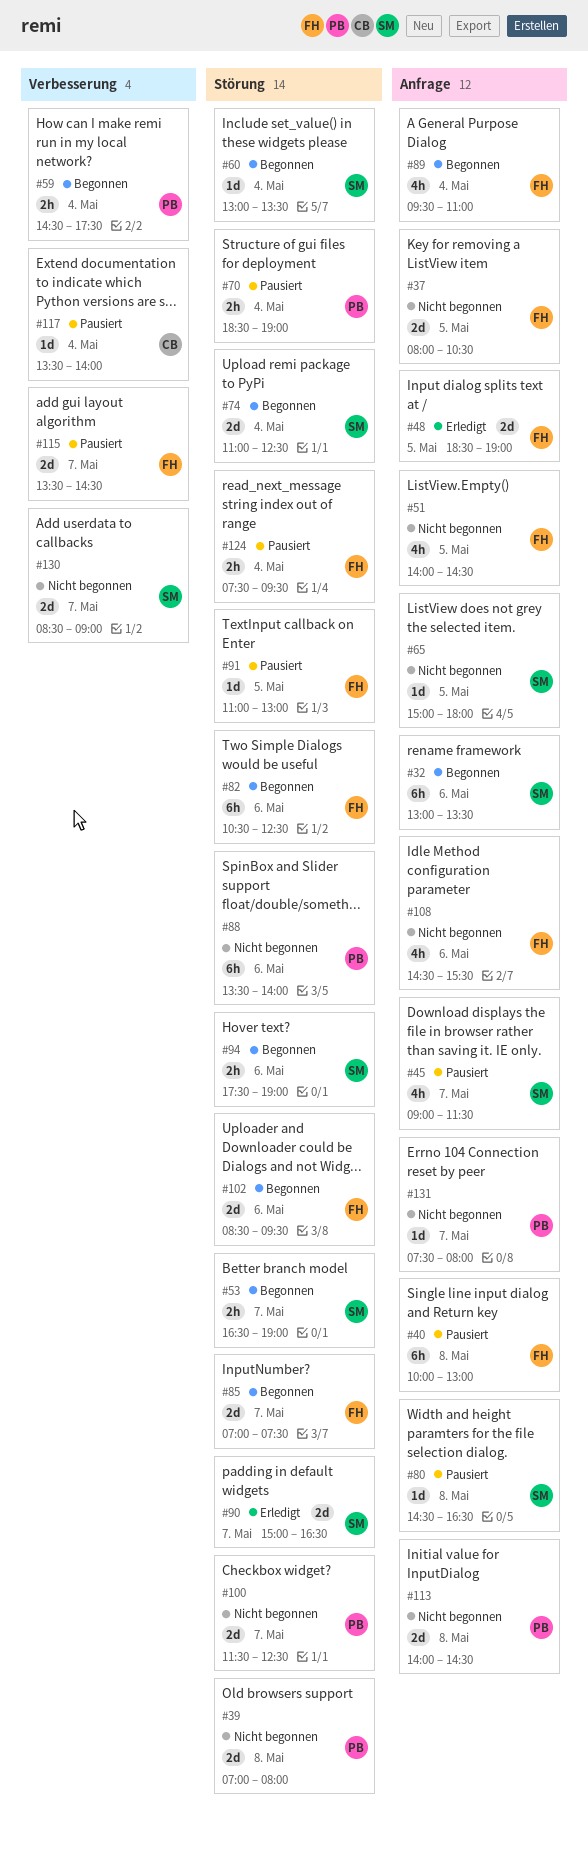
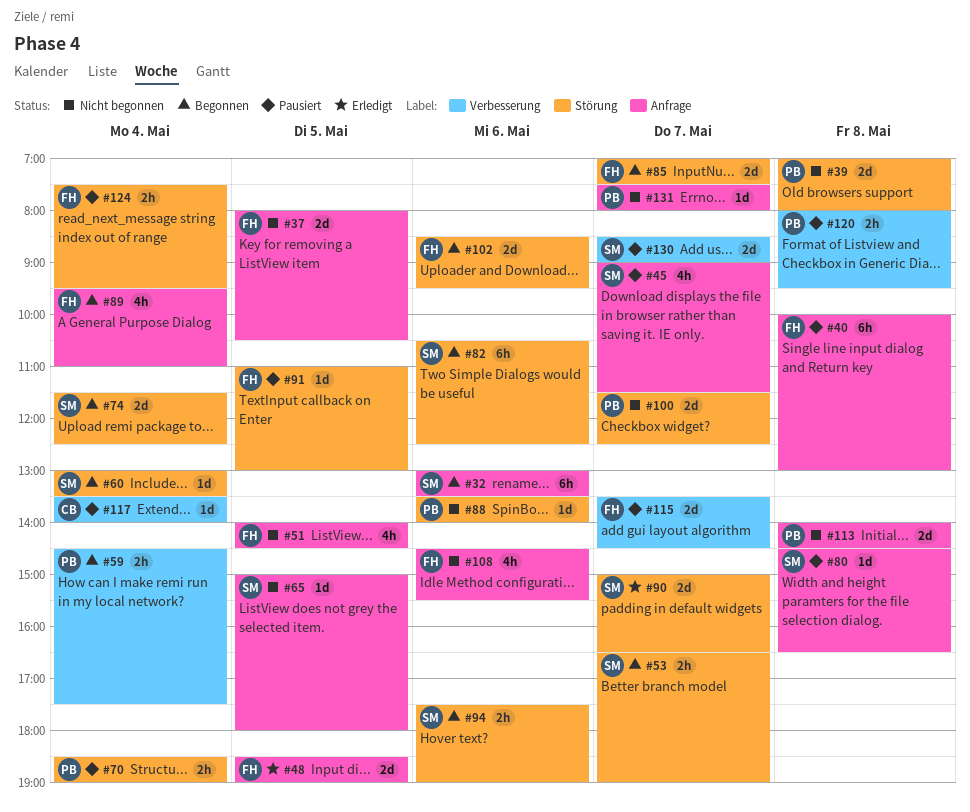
#74, begins: 11:00 -> 11:30
#82, owner: FH -> SM
#88, estimate: 6h -> 1d
#120: none -> present
#130, status: Nicht begonnen -> Pausiert

